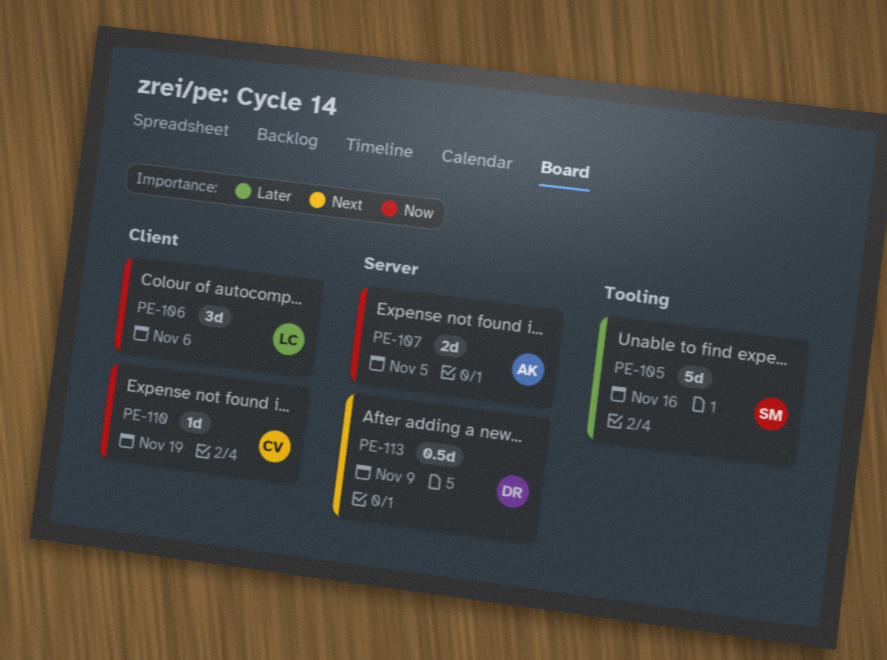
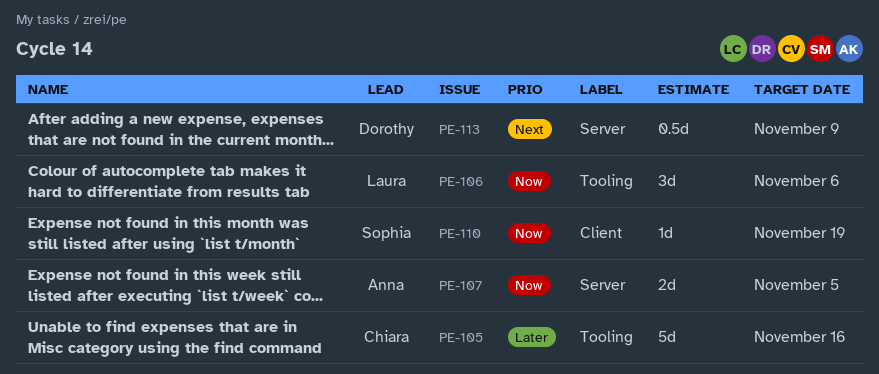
PE-105, owner: Sophia -> Chiara
PE-106, label: Client -> Tooling
PE-110, owner: Chiara -> Sophia

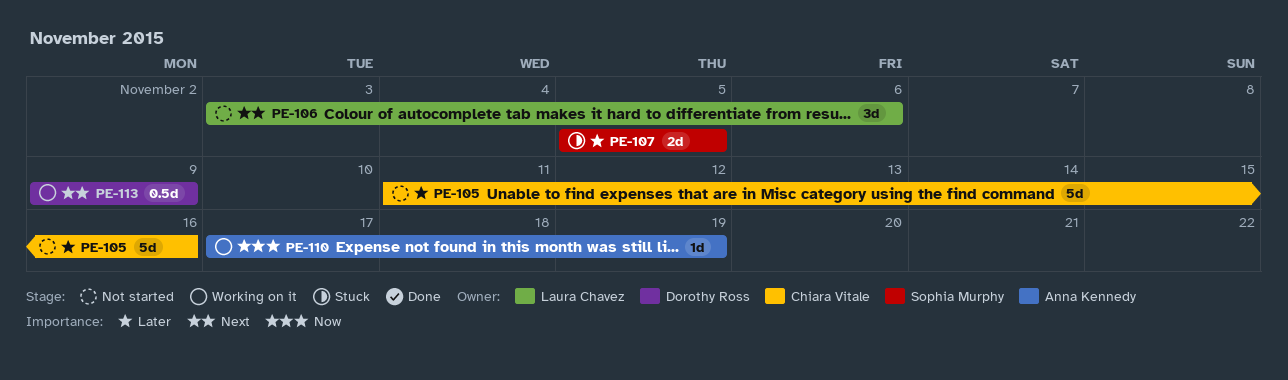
PE-106, priority: Now -> Next
PE-107, owner: Anna Kennedy -> Sophia Murphy
PE-107, priority: Now -> Later
PE-110, owner: Sophia Murphy -> Anna Kennedy

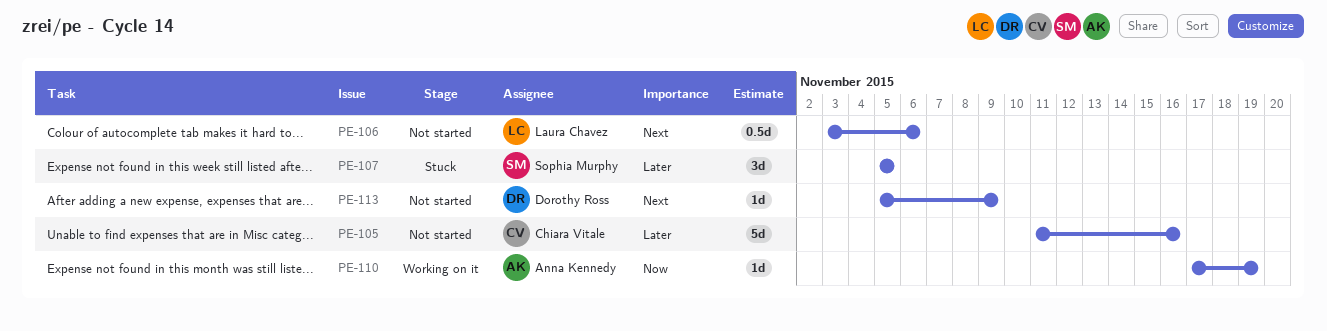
PE-106, estimate: 3d -> 0.5d
PE-107, estimate: 2d -> 3d
PE-113, status: Working on it -> Not started
PE-113, estimate: 0.5d -> 1d
PE-113, start: Nov 9 -> Nov 5

